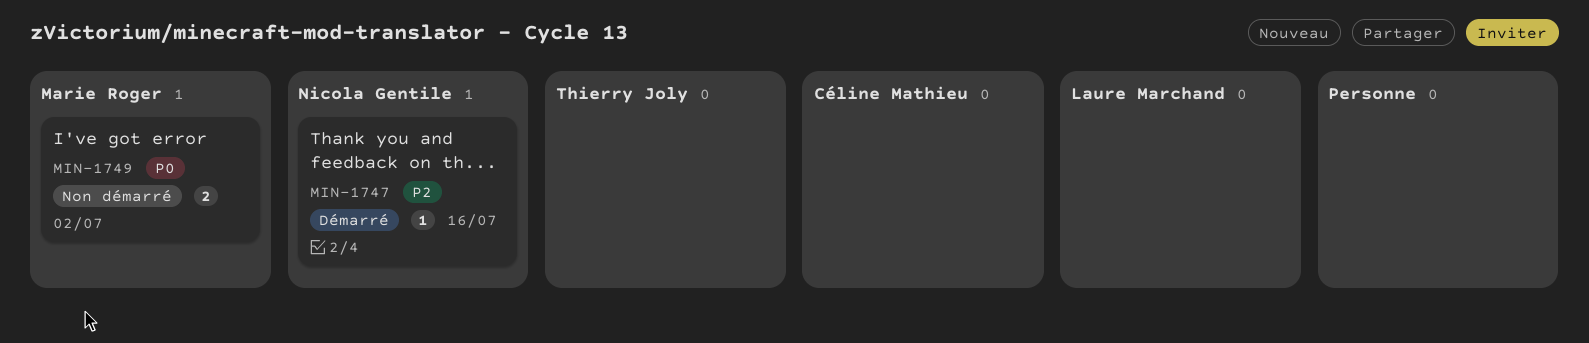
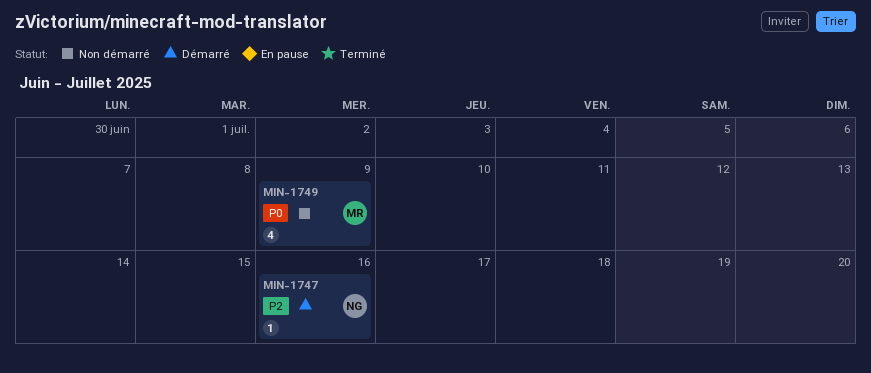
MIN-1749, estimate: 2 -> 4
MIN-1749, due: Jul 2 -> Jul 9

